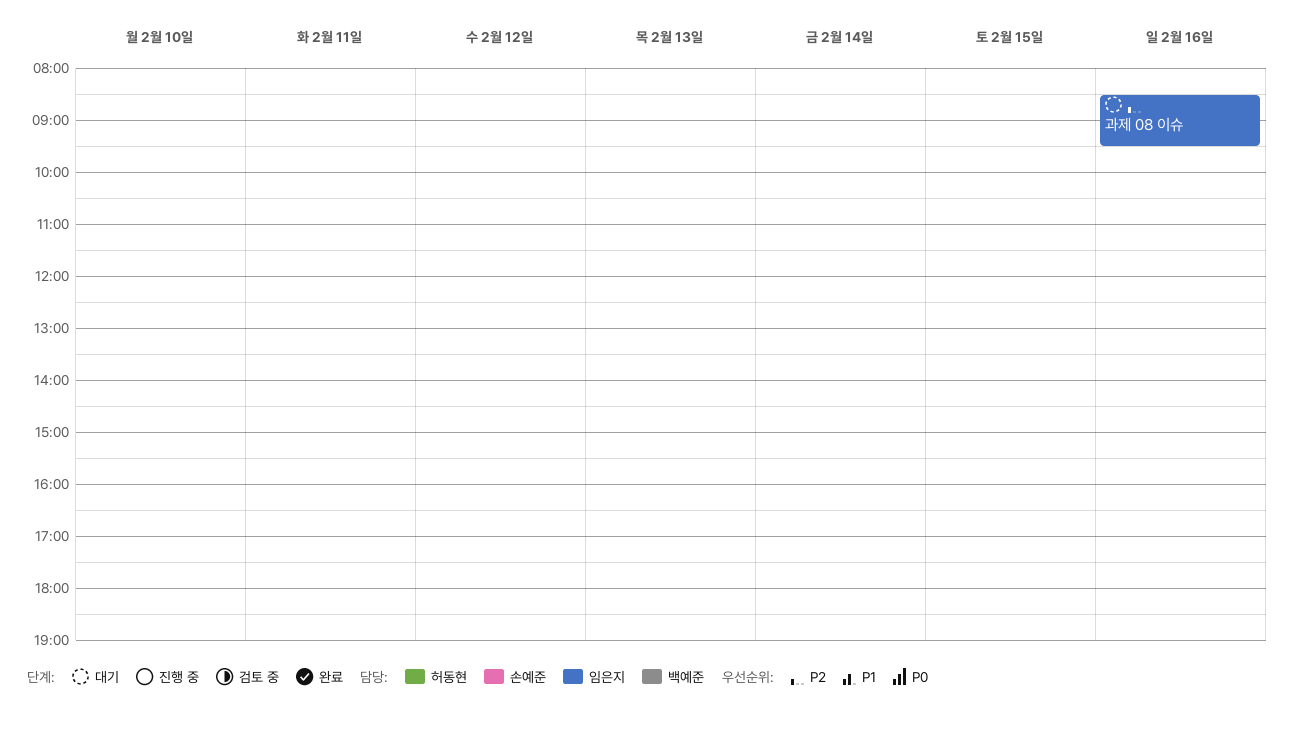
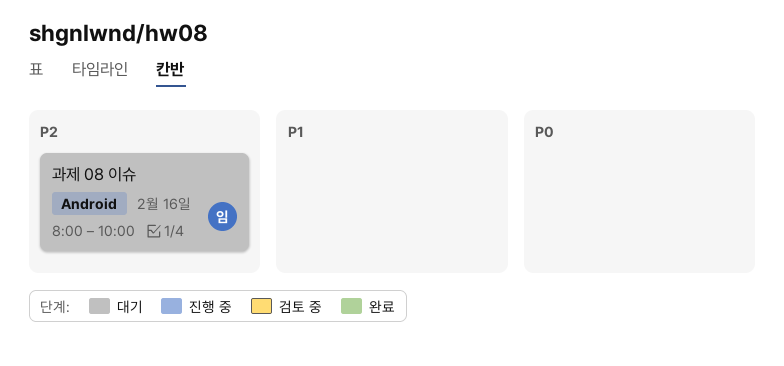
과제 08 이슈, begins: 08:30 -> 08:00
과제 08 이슈, ends: 09:30 -> 10:00

